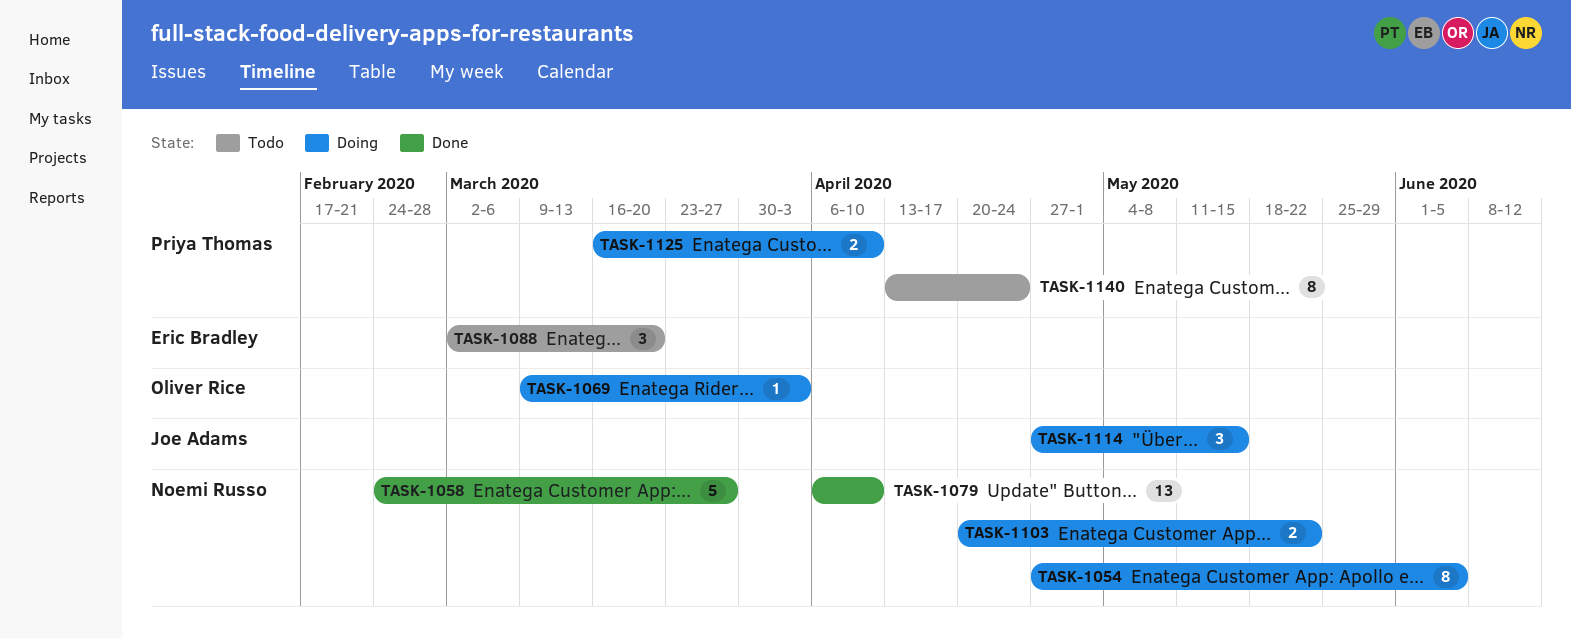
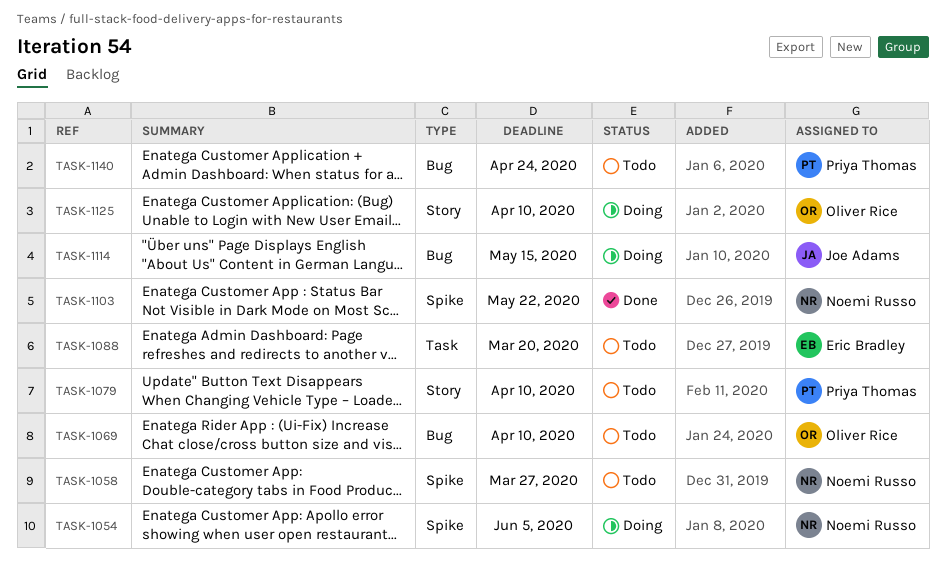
TASK-1058, status: Done -> Todo
TASK-1069, status: Doing -> Todo
TASK-1069, due: Apr 3 -> Apr 10
TASK-1079, status: Done -> Todo
TASK-1079, owner: Noemi Russo -> Priya Thomas
TASK-1103, status: Doing -> Done
TASK-1125, owner: Priya Thomas -> Oliver Rice

